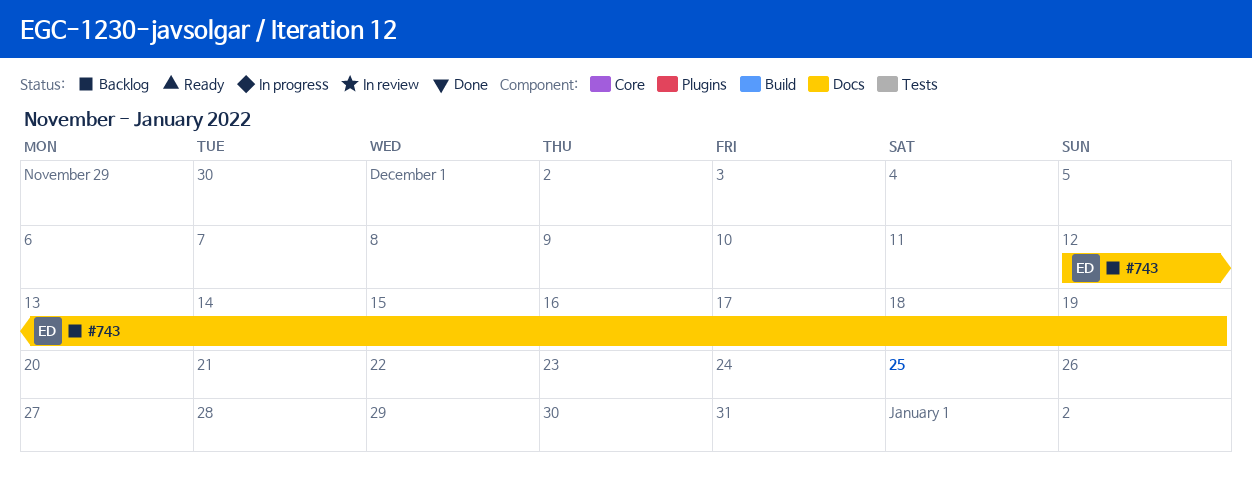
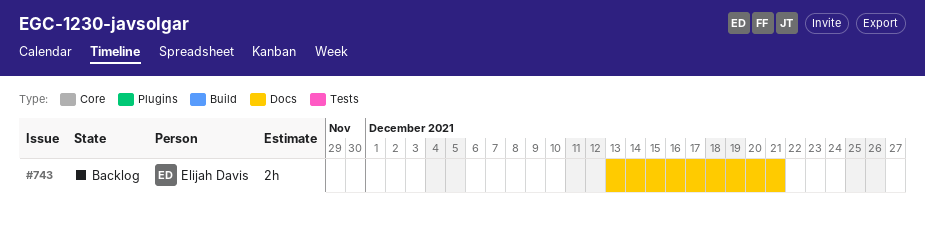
#743, start: Dec 12 -> Dec 13
#743, due: Dec 19 -> Dec 21

